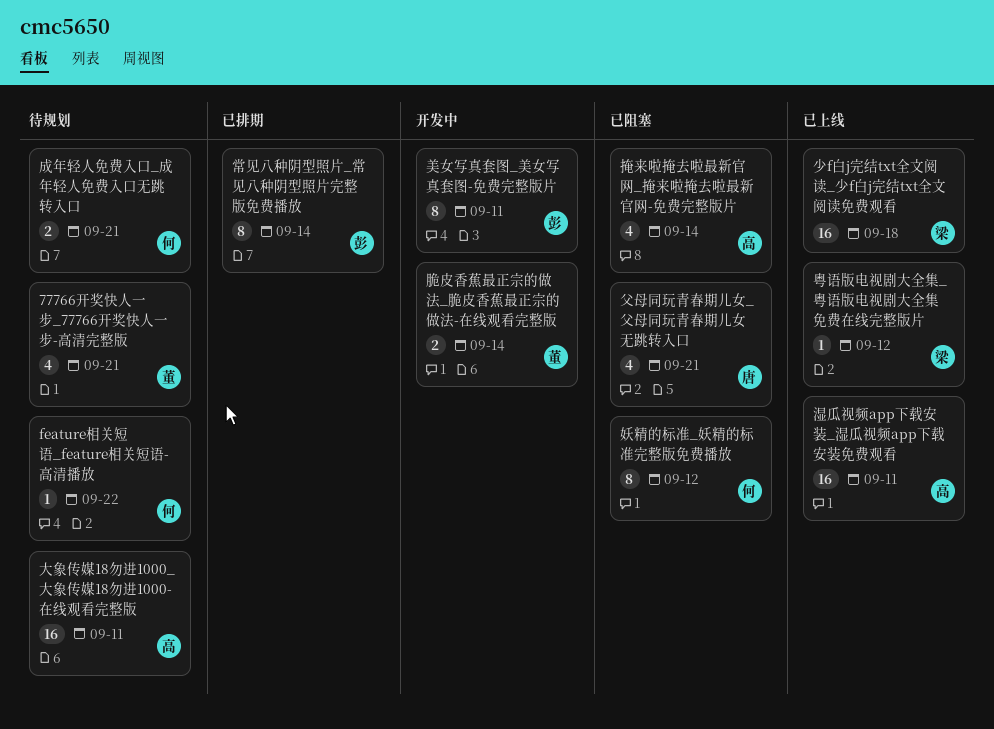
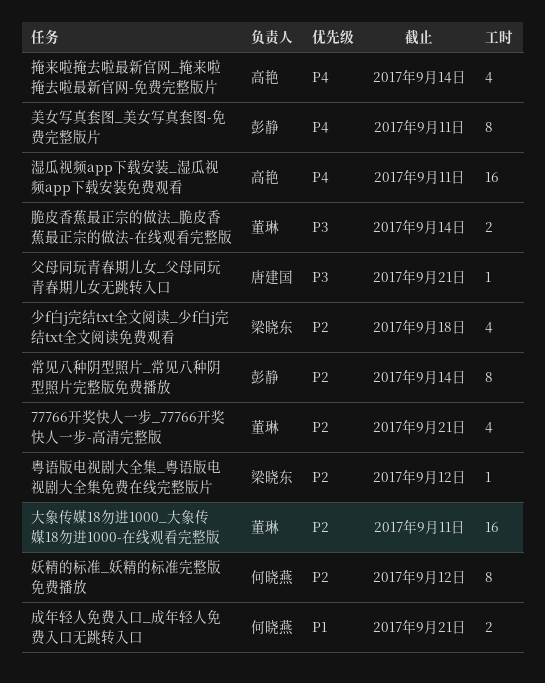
feature相关短语_feature相关短语-高清播放: present -> none
大象传媒18勿进1000_大象传媒18勿进1000-在线观看完整版, owner: 高艳 -> 董琳
少f白j完结txt全文阅读_少f白j完结txt全文阅读免费观看, estimate: 16 -> 4
父母同玩青春期儿女_父母同玩青春期儿女无跳转入口, estimate: 4 -> 1

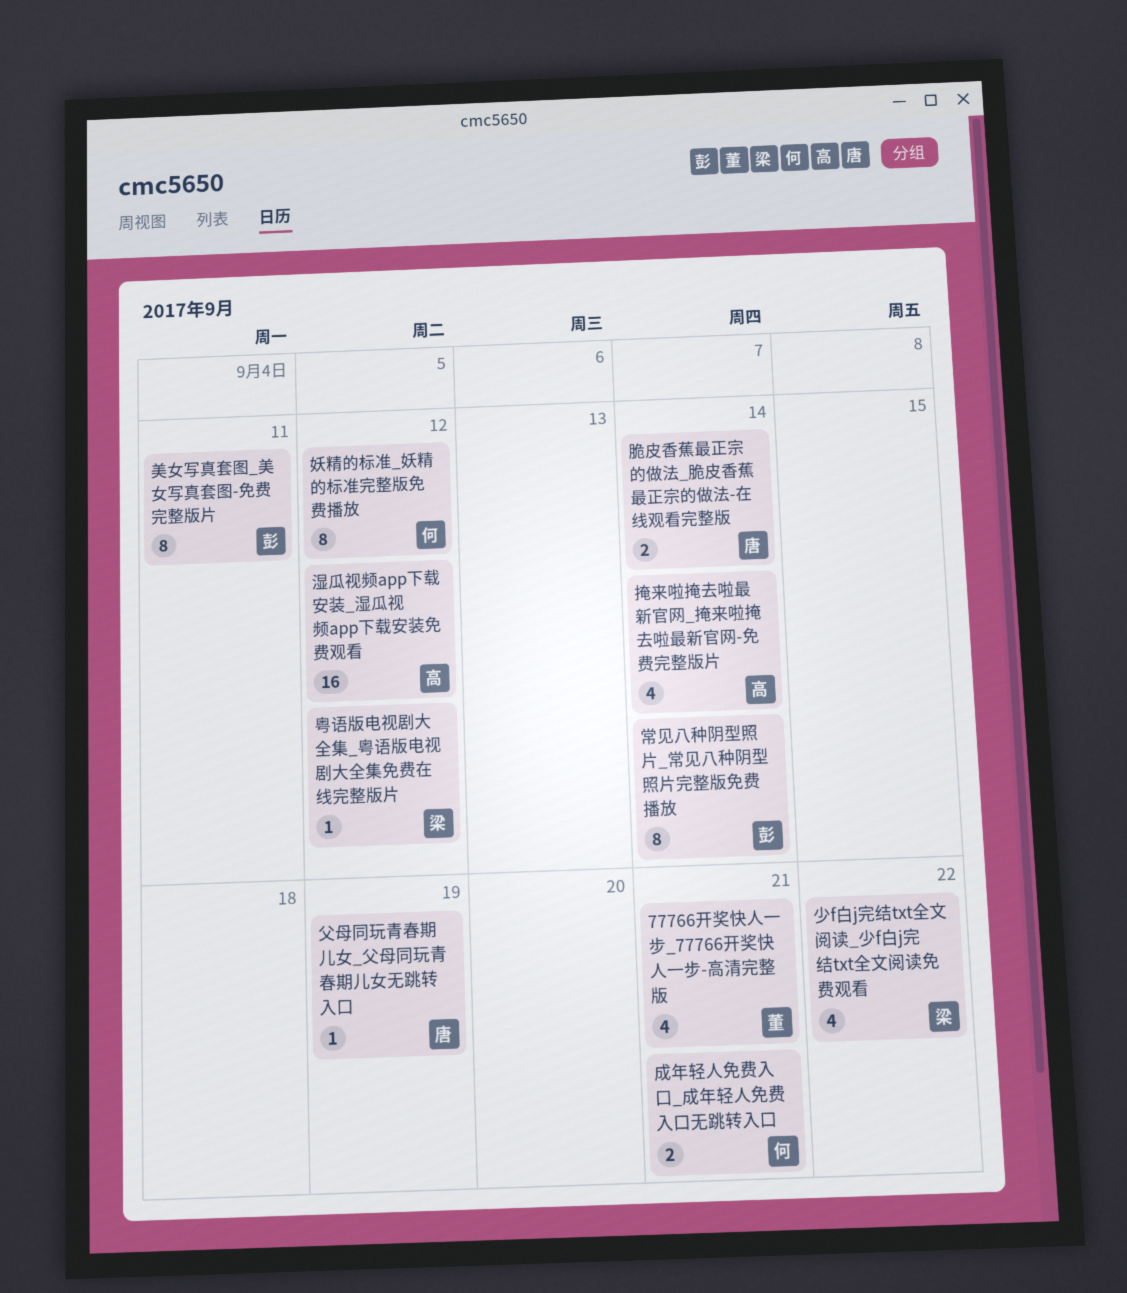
大象传媒18勿进1000_大象传媒18勿进1000-在线观看完整版: present -> none
少f白j完结txt全文阅读_少f白j完结txt全文阅读免费观看, due: Sep 18 -> Sep 22
湿瓜视频app下载安装_湿瓜视频app下载安装免费观看, due: Sep 11 -> Sep 12
父母同玩青春期儿女_父母同玩青春期儿女无跳转入口, due: Sep 21 -> Sep 19
脆皮香蕉最正宗的做法_脆皮香蕉最正宗的做法-在线观看完整版, owner: 董琳 -> 唐建国

